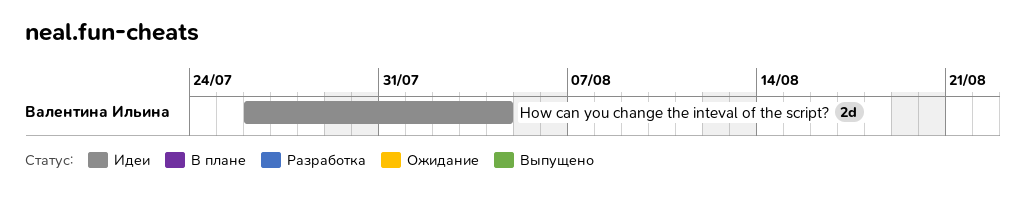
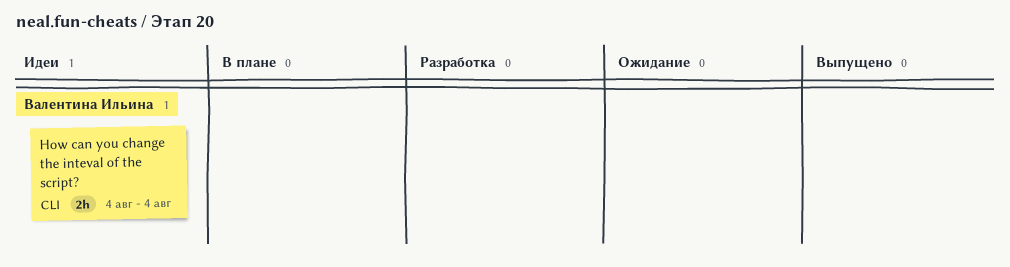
How can you change the inteval of the script?, estimate: 2d -> 2h
How can you change the inteval of the script?, start: Jul 26 -> Aug 4

